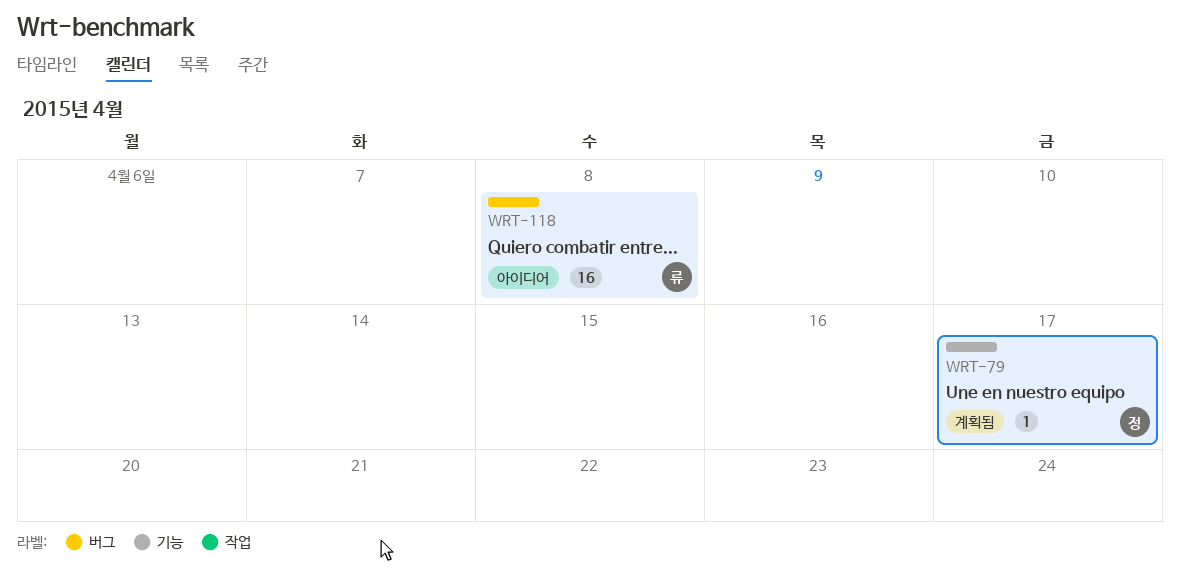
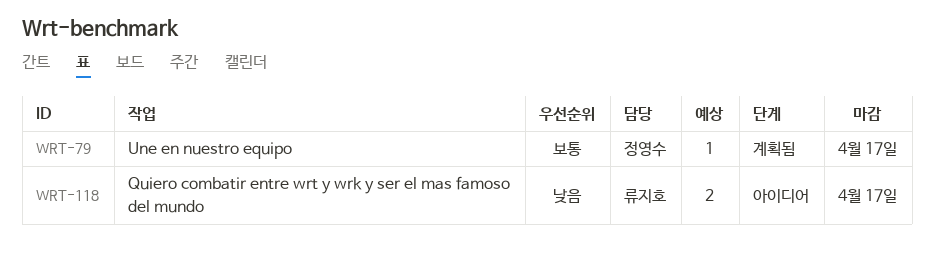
WRT-118, estimate: 16 -> 2
WRT-118, due: Apr 8 -> Apr 17

